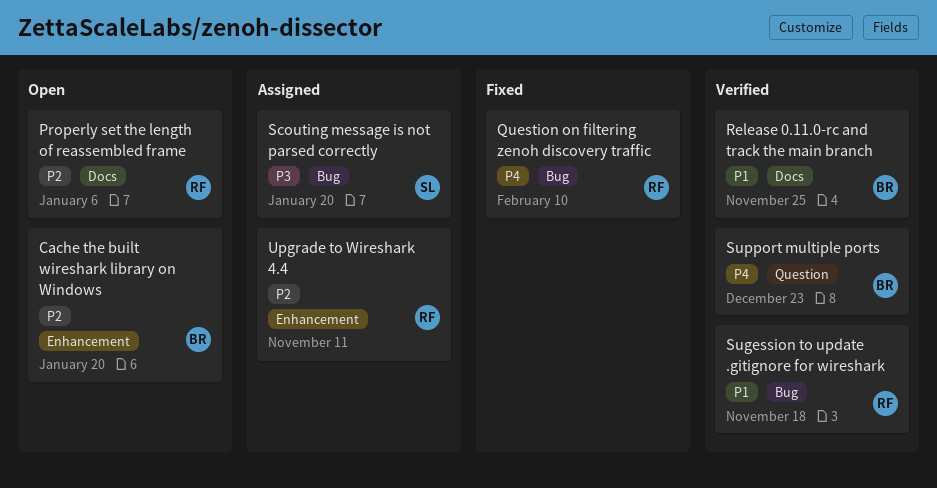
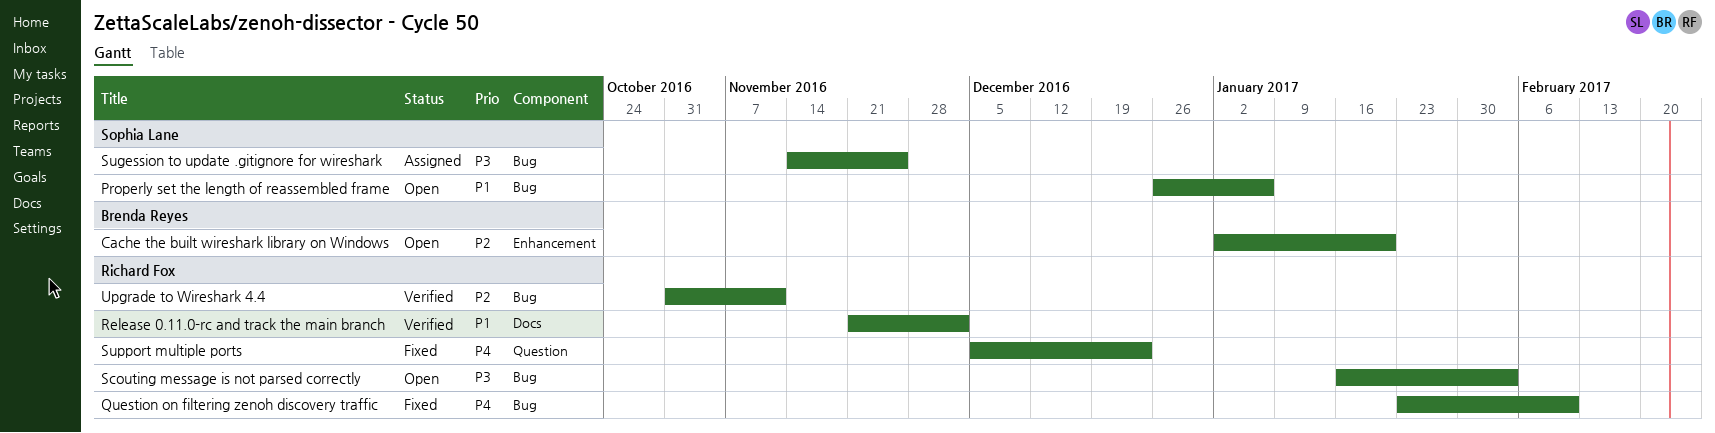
Properly set the length of reassembled frame, owner: Richard Fox -> Sophia Lane
Properly set the length of reassembled frame, priority: P2 -> P1
Properly set the length of reassembled frame, label: Docs -> Bug
Release 0.11.0-rc and track the main branch, owner: Brenda Reyes -> Richard Fox
Release 0.11.0-rc and track the main branch, due: Nov 25 -> Dec 2
Scouting message is not parsed correctly, status: Assigned -> Open
Scouting message is not parsed correctly, owner: Sophia Lane -> Richard Fox
Scouting message is not parsed correctly, due: Jan 20 -> Feb 3
Sugession to update .gitignore for wireshark, status: Verified -> Assigned
Sugession to update .gitignore for wireshark, owner: Richard Fox -> Sophia Lane
Sugession to update .gitignore for wireshark, priority: P1 -> P3
Sugession to update .gitignore for wireshark, due: Nov 18 -> Nov 25
Support multiple ports, status: Verified -> Fixed
Support multiple ports, owner: Brenda Reyes -> Richard Fox
Upgrade to Wireshark 4.4, status: Assigned -> Verified
Upgrade to Wireshark 4.4, label: Enhancement -> Bug

